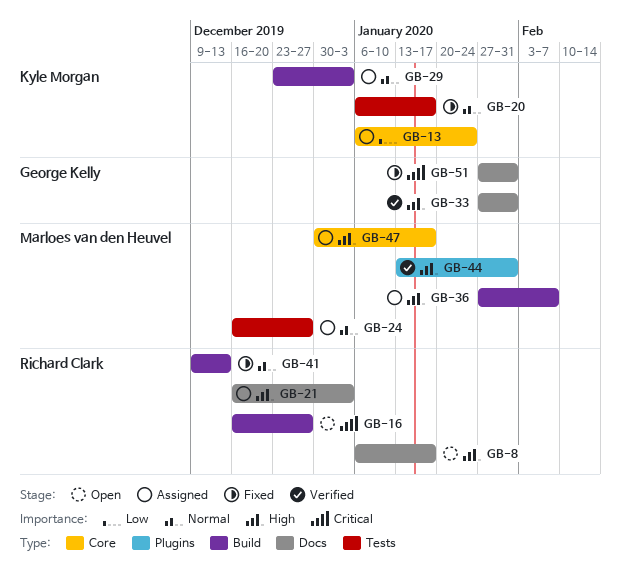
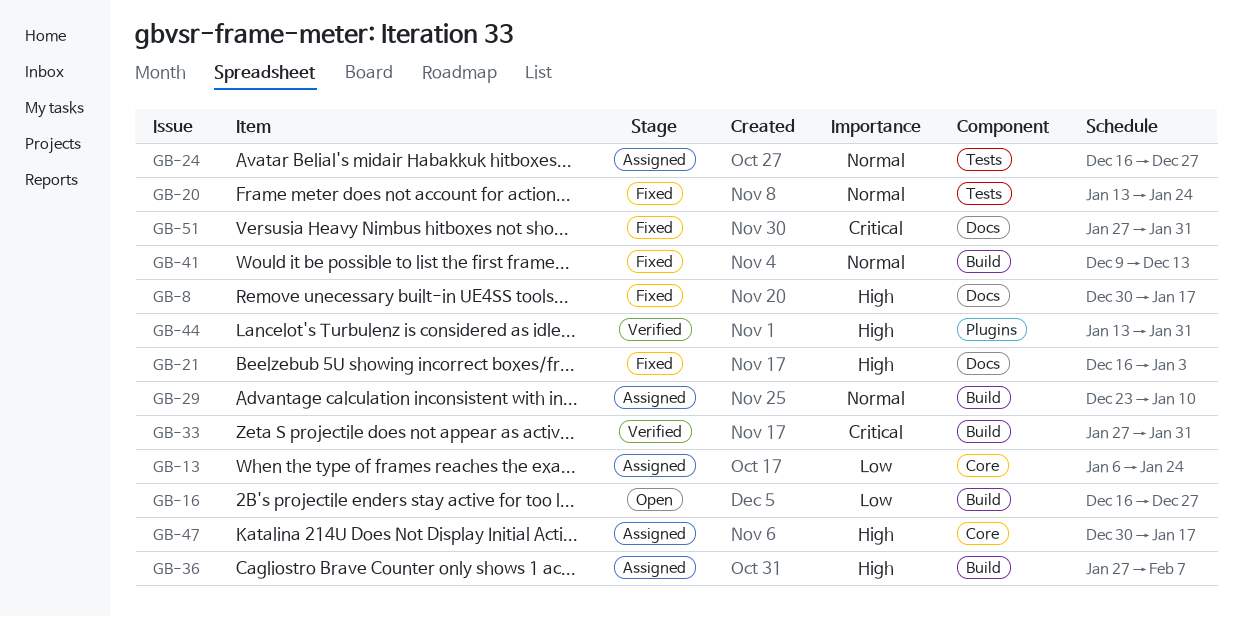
GB-8, status: Open -> Fixed
GB-8, start: Jan 6 -> Dec 30
GB-16, priority: Critical -> Low
GB-20, start: Jan 6 -> Jan 13
GB-20, due: Jan 17 -> Jan 24
GB-21, status: Assigned -> Fixed
GB-29, due: Jan 3 -> Jan 10
GB-33, priority: High -> Critical
GB-33, label: Docs -> Build

